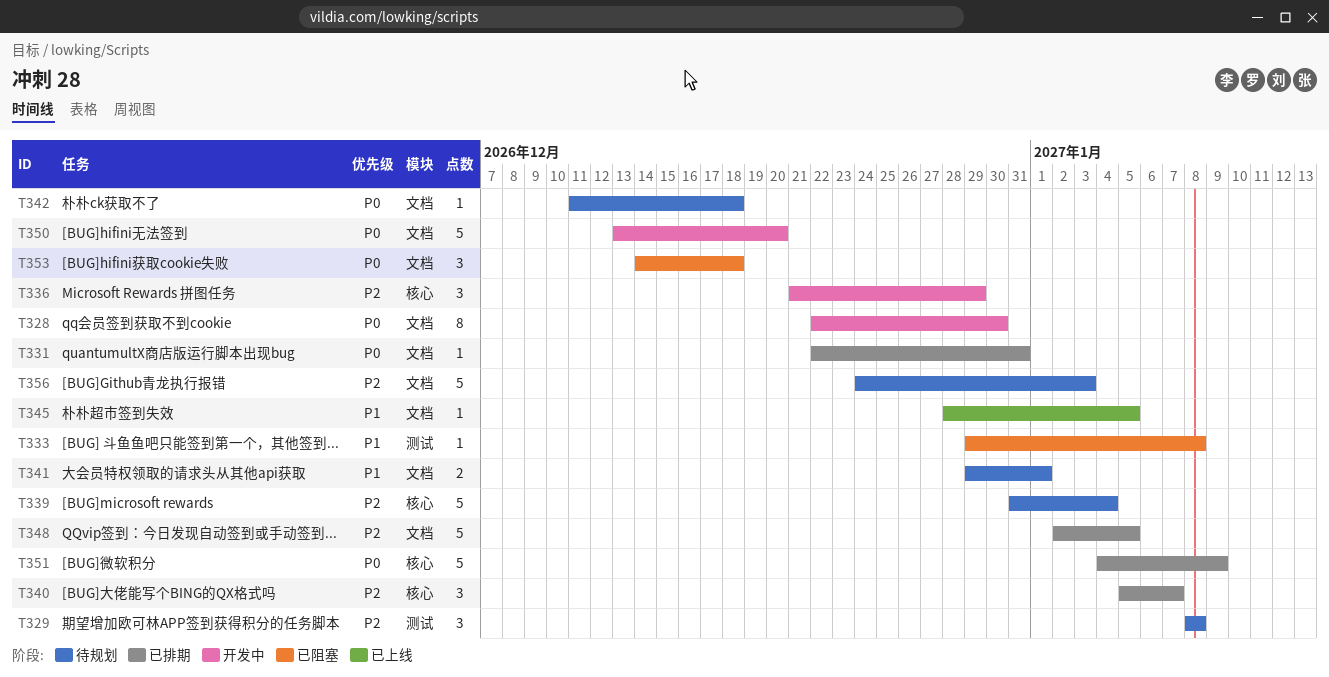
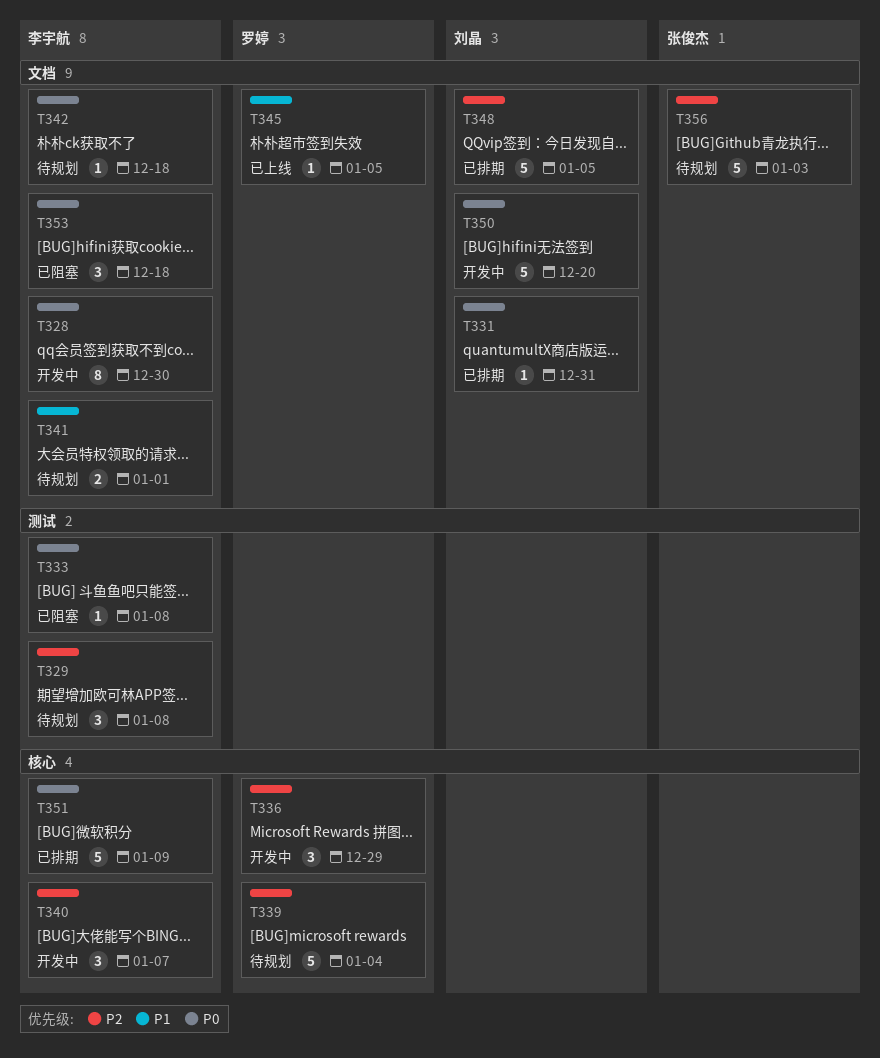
T333, priority: P1 -> P0
T340, status: 已排期 -> 开发中

